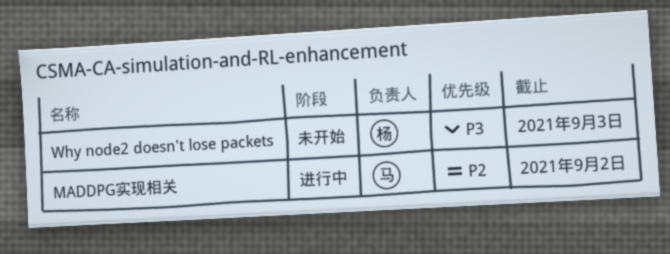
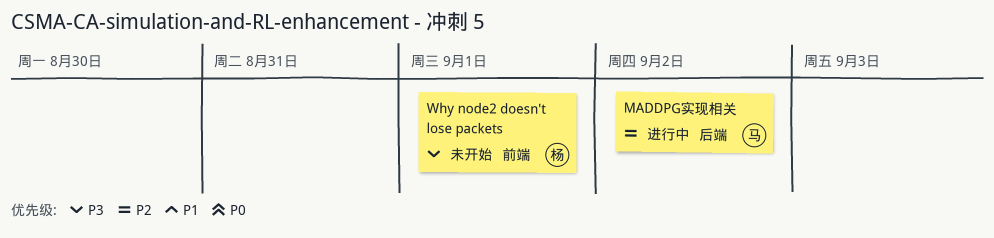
Why node2 doesn't lose packets, due: Sep 3 -> Sep 1

